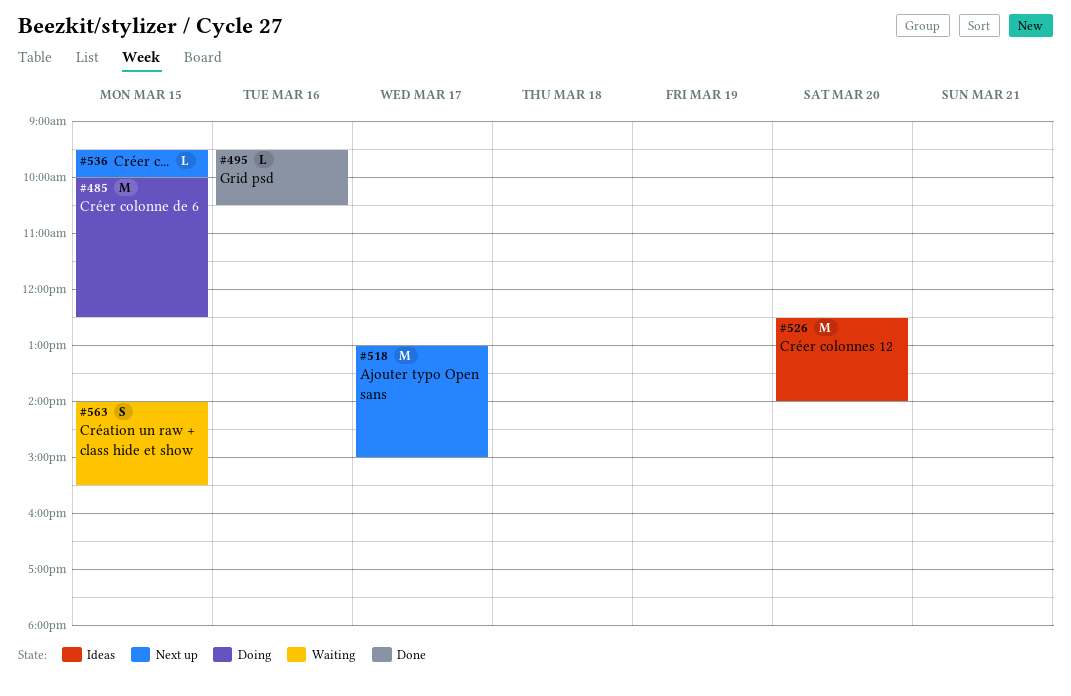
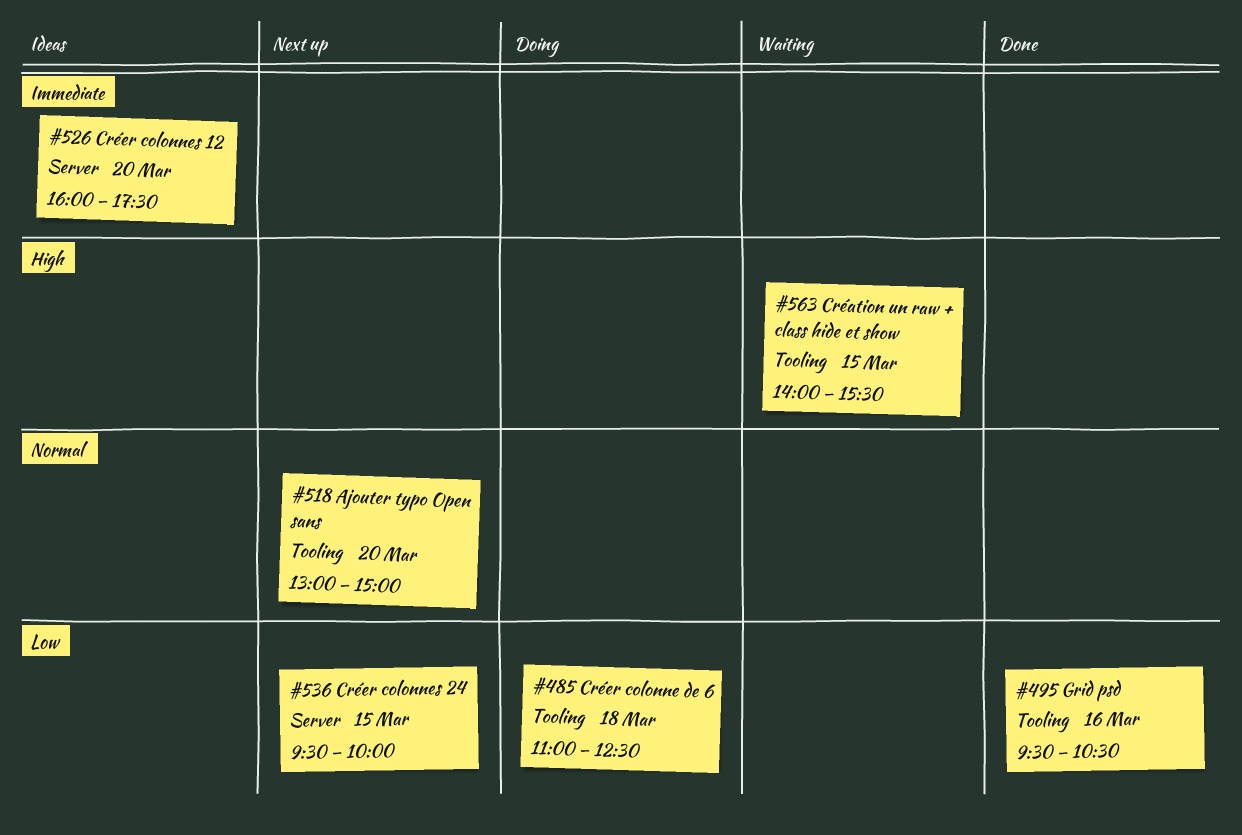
#485, day: Mar 15 -> Mar 18
#485, begins: 10:00 -> 11:00
#518, day: Mar 17 -> Mar 20
#526, begins: 12:30 -> 16:00
#526, ends: 14:00 -> 17:30

